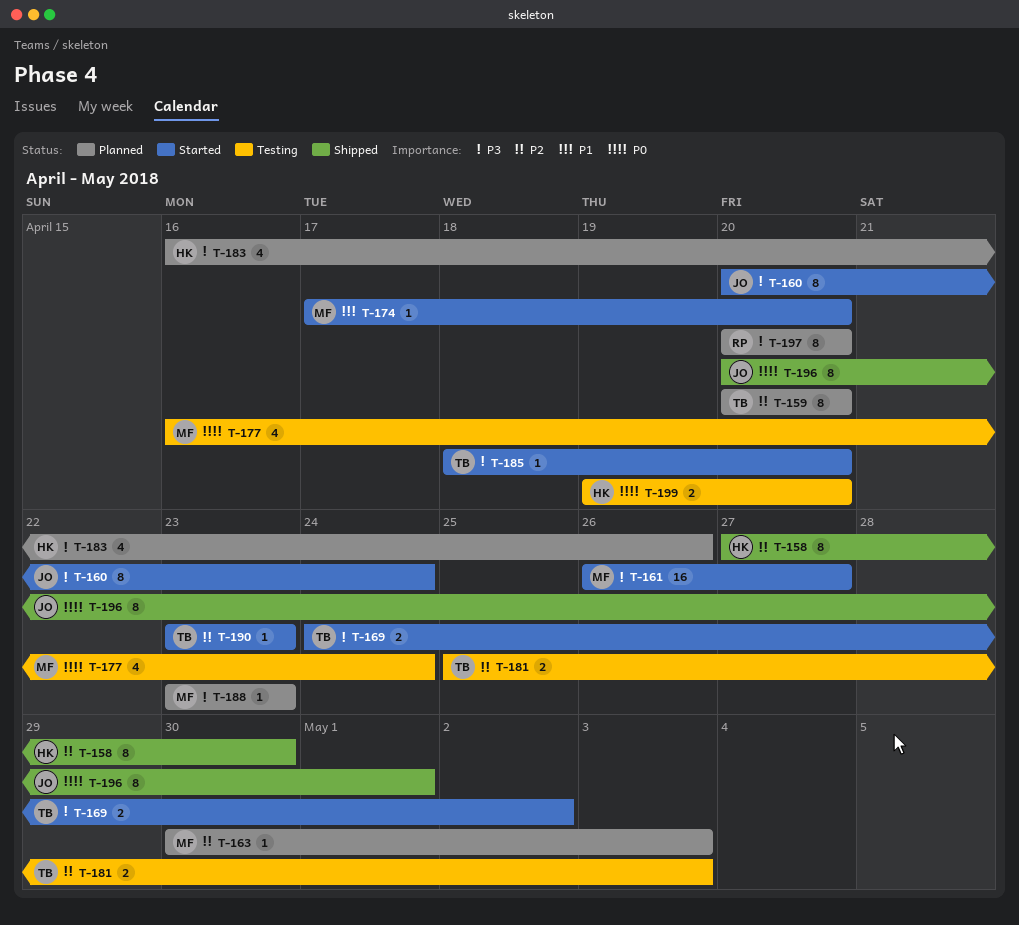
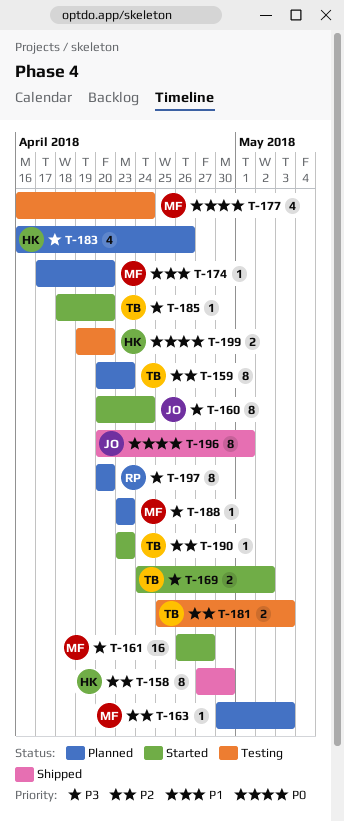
T-159, due: Apr 20 -> Apr 23
T-174, status: Started -> Planned

